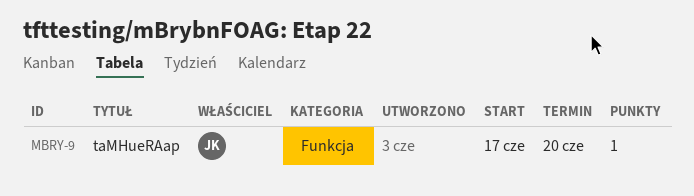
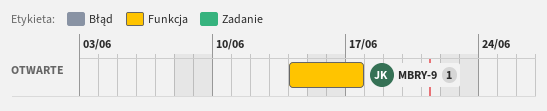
MBRY-9, start: Jun 17 -> Jun 14
MBRY-9, due: Jun 20 -> Jun 17

